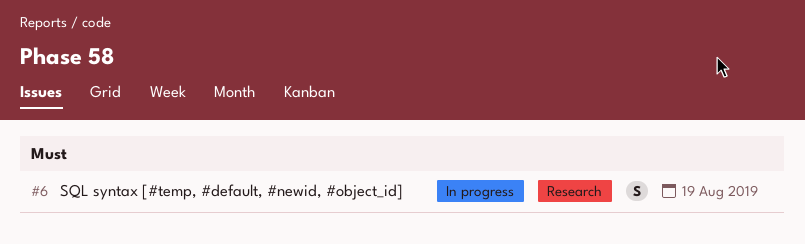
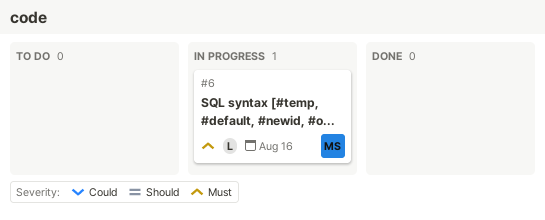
#6, estimate: S -> L
#6, due: Aug 19 -> Aug 16

